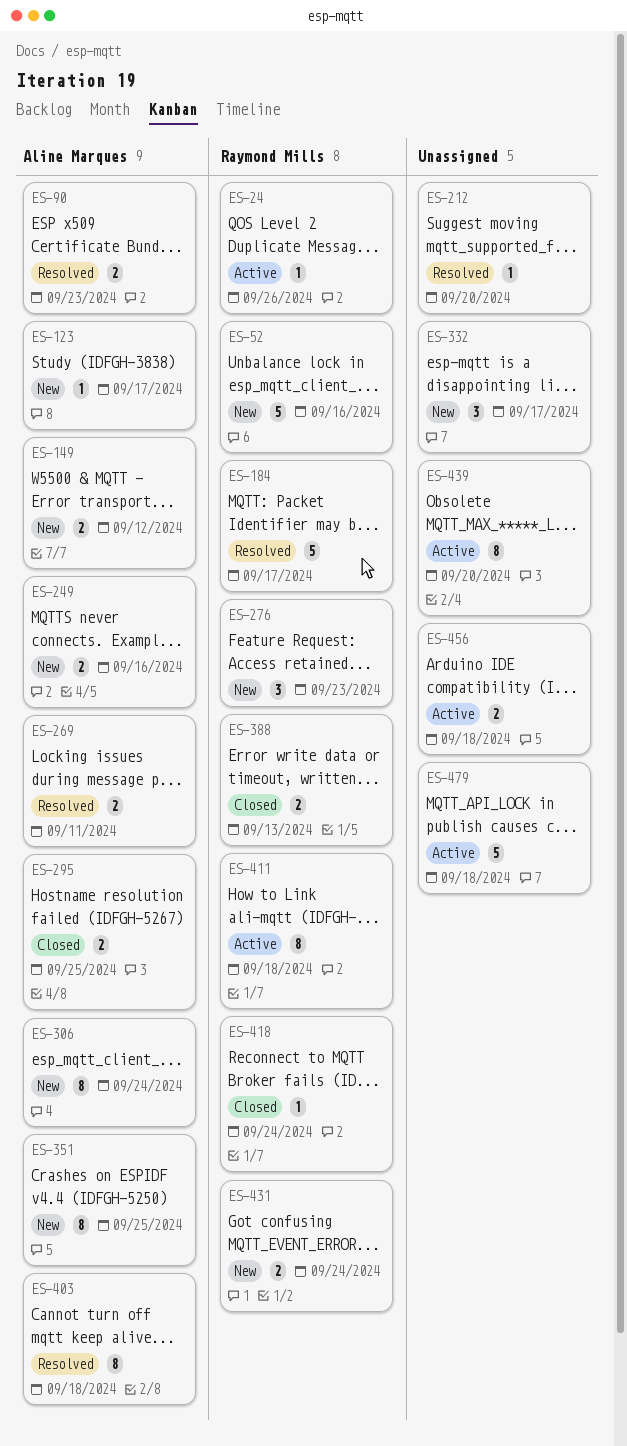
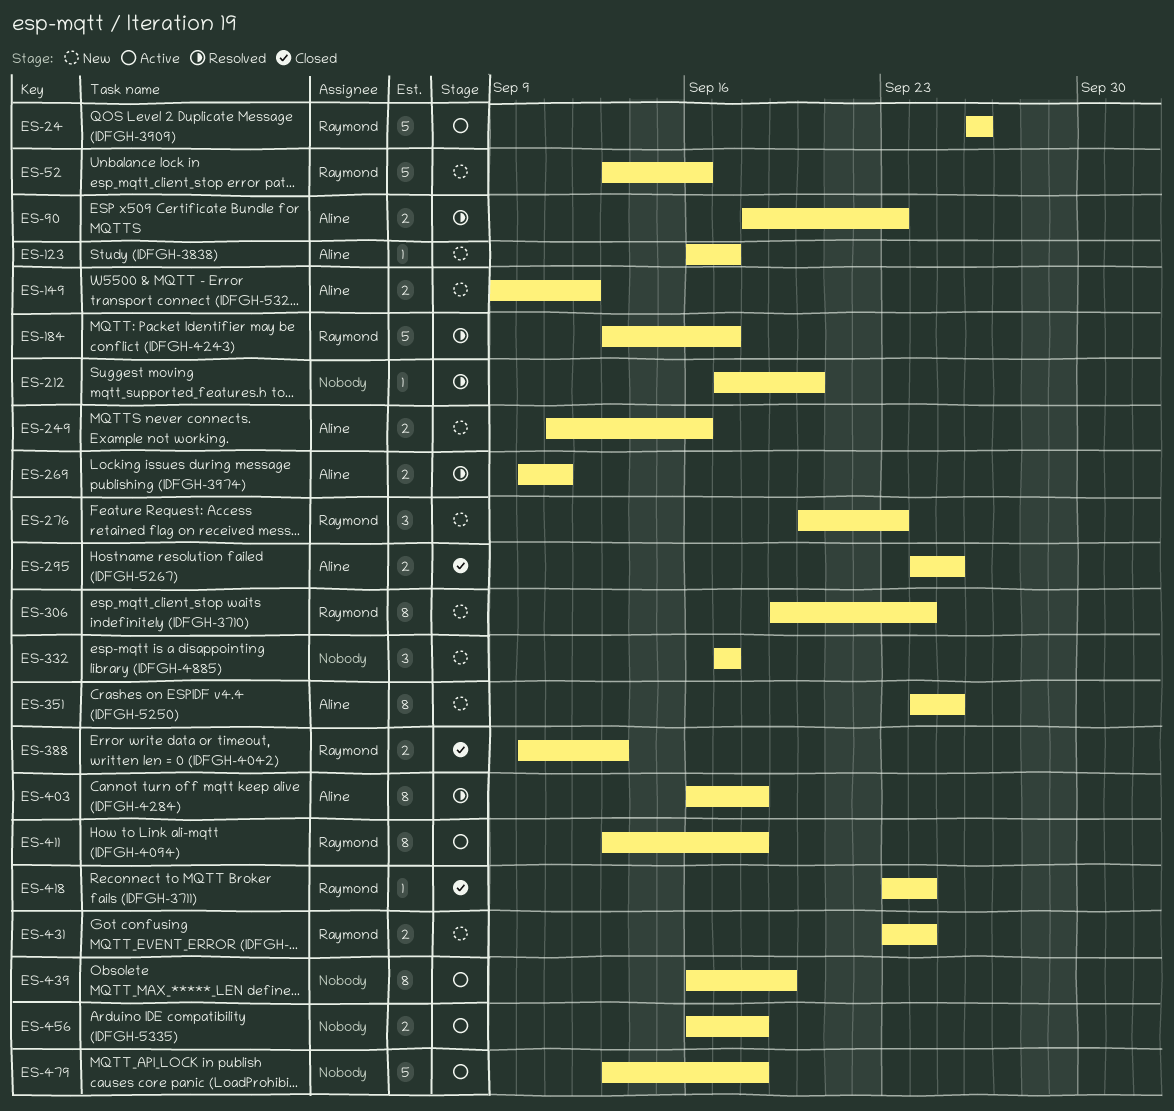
ES-24, estimate: 1 -> 5
ES-306, owner: Aline Marques -> Raymond Mills
ES-439, due: Sep 20 -> Sep 19

